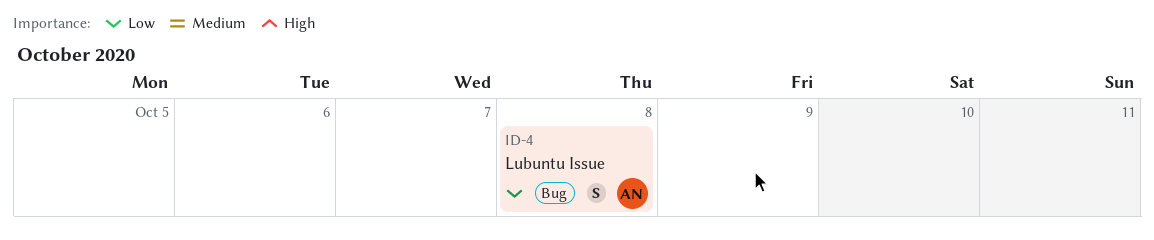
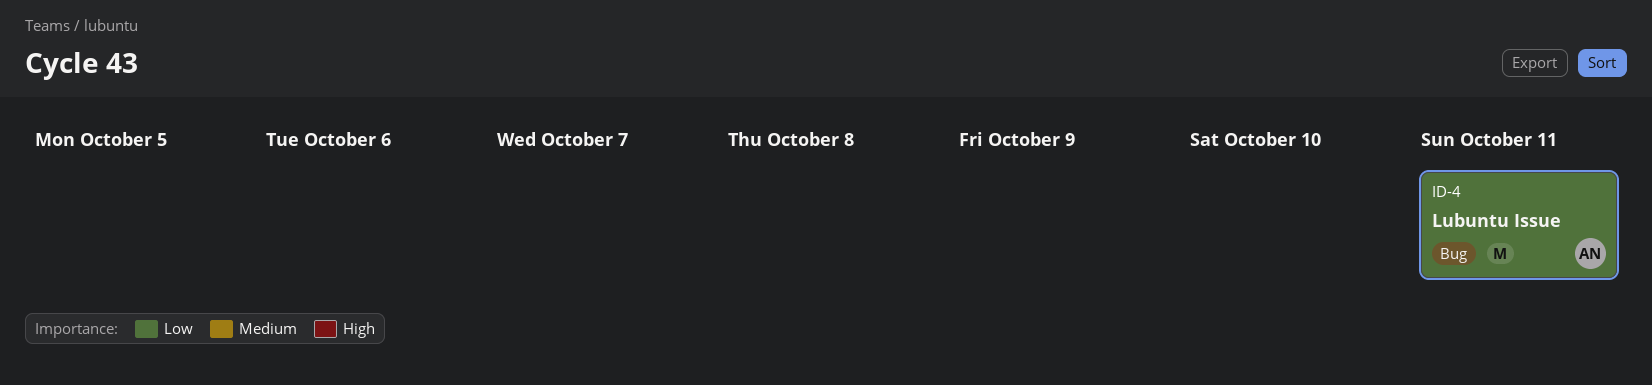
ID-4, estimate: S -> M
ID-4, due: Oct 8 -> Oct 11

